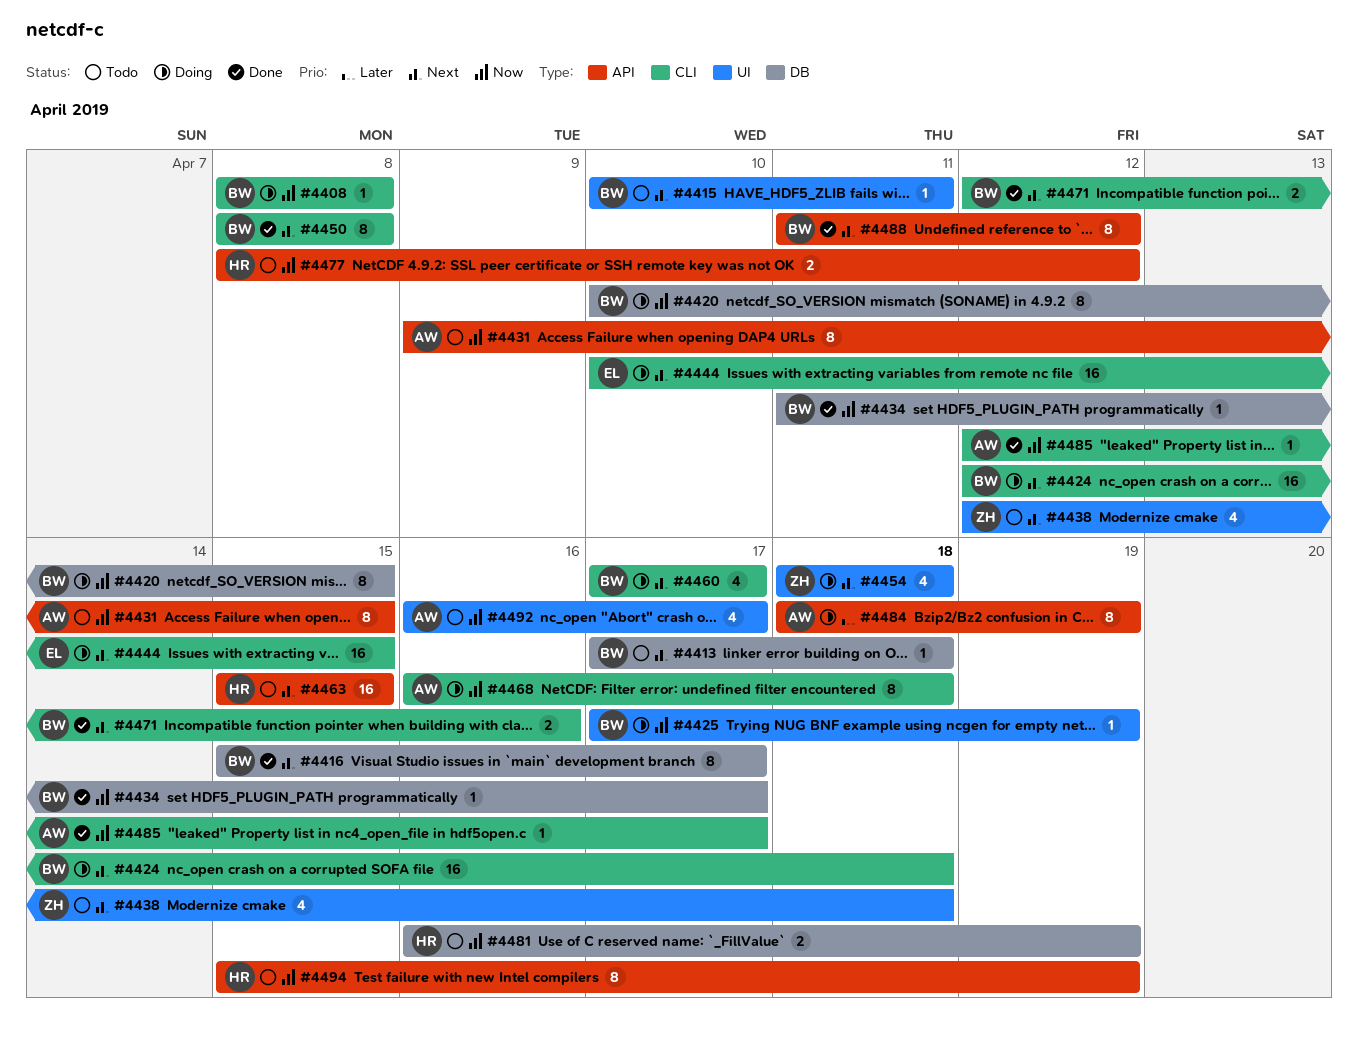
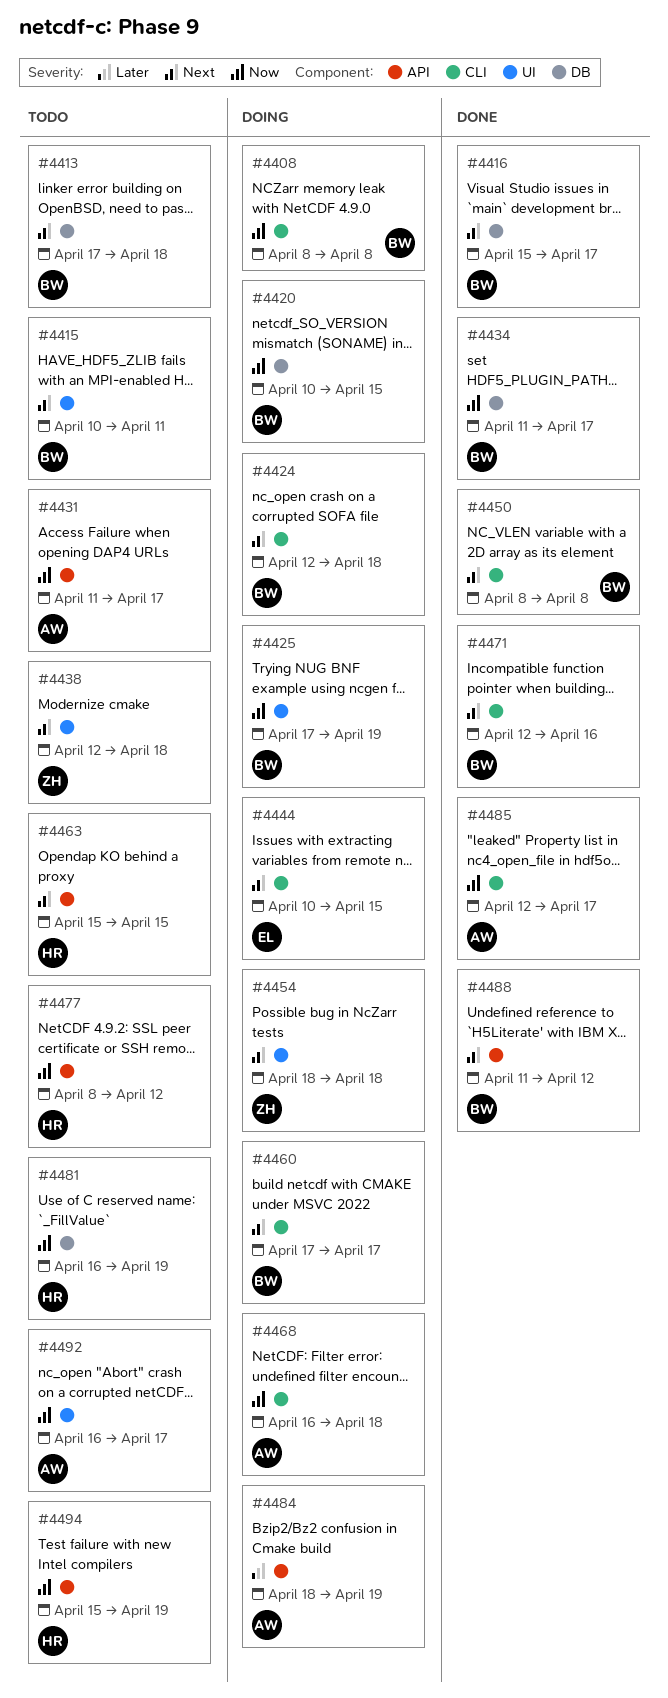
#4431, start: Apr 9 -> Apr 11
#4431, due: Apr 15 -> Apr 17

